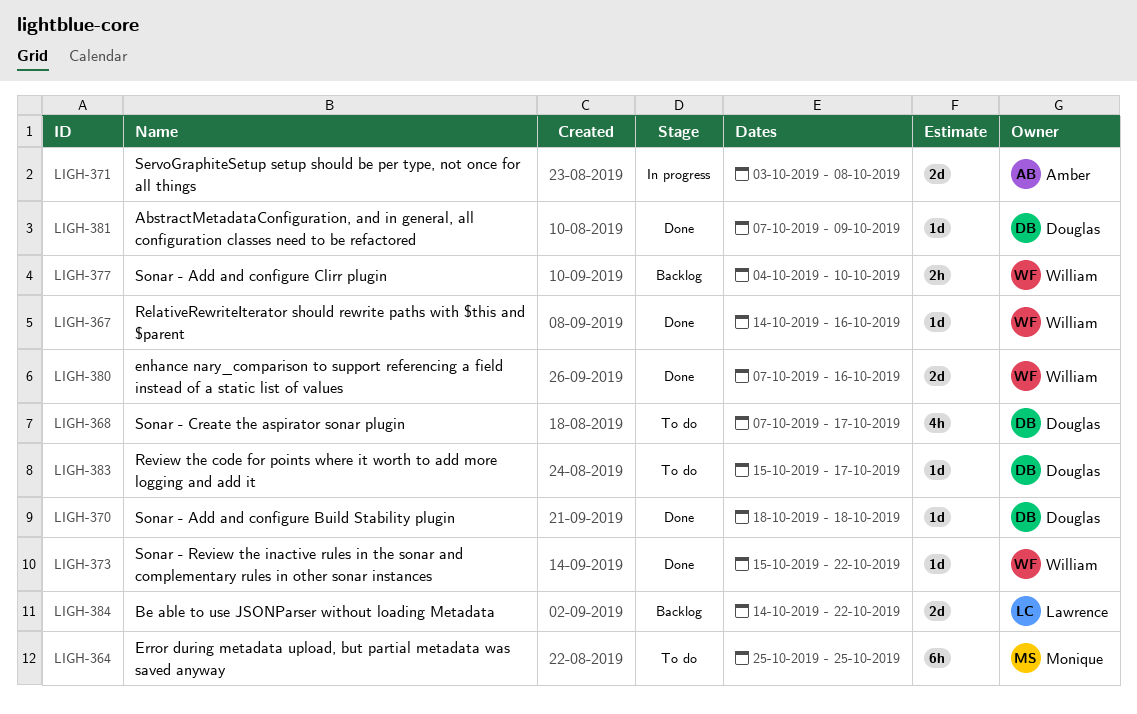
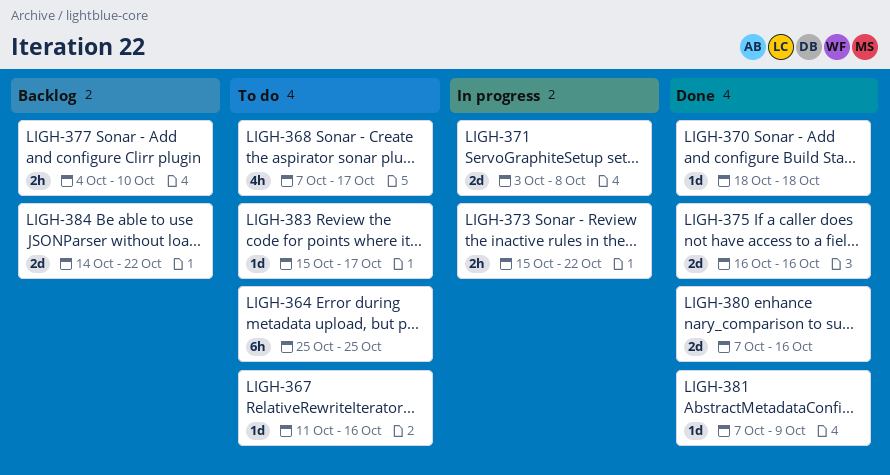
LIGH-367, status: Done -> To do
LIGH-367, start: Oct 14 -> Oct 11
LIGH-373, status: Done -> In progress
LIGH-373, estimate: 1d -> 2h
LIGH-375: none -> present

